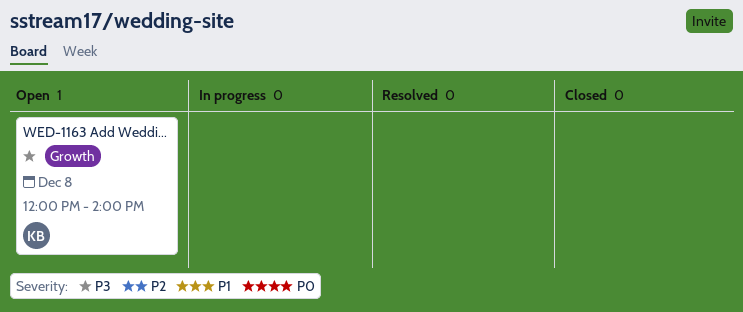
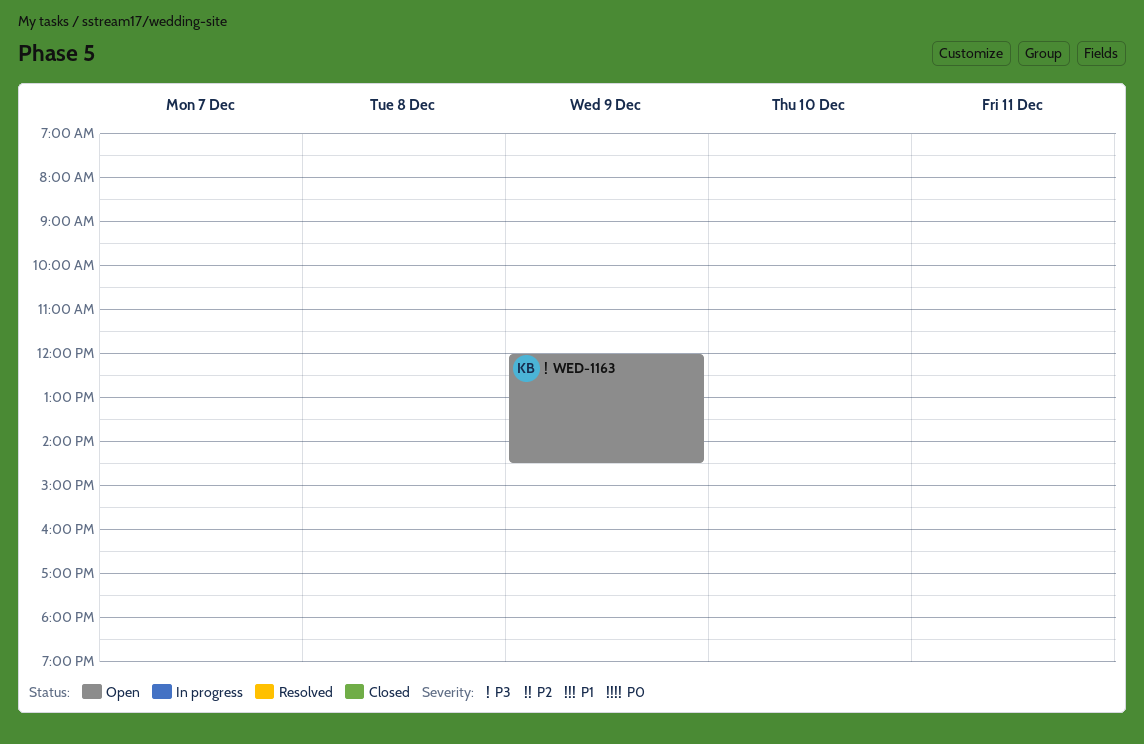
WED-1163, day: Dec 8 -> Dec 9
WED-1163, ends: 14:00 -> 14:30

